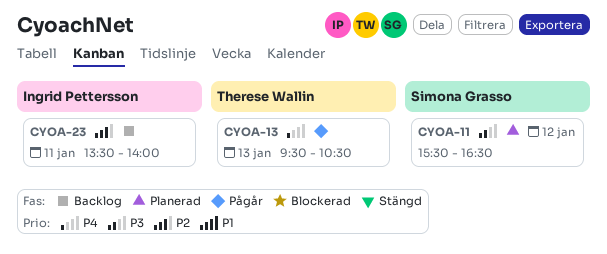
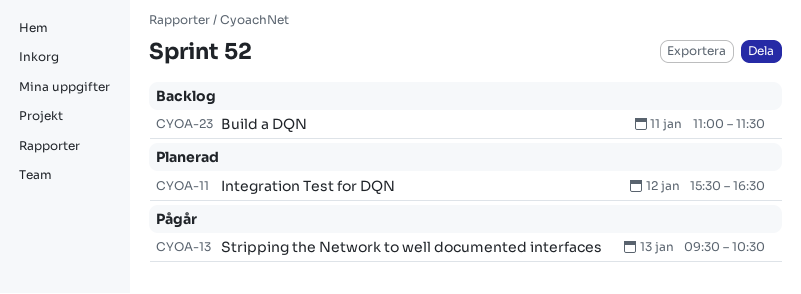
CYOA-23, begins: 13:30 -> 11:00
CYOA-23, ends: 14:00 -> 11:30

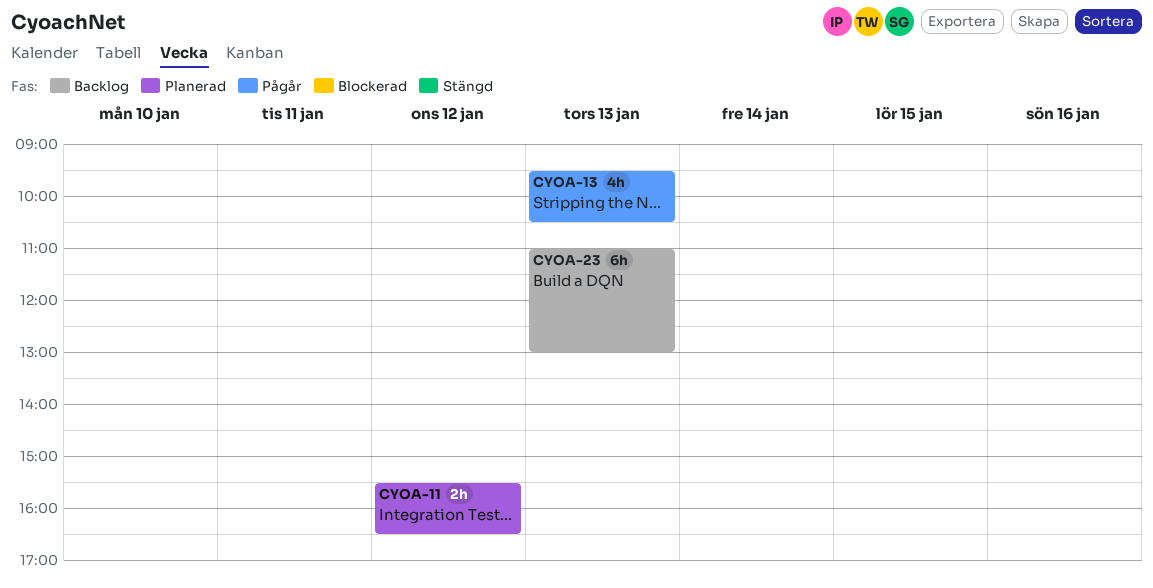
CYOA-23, day: Jan 11 -> Jan 13
CYOA-23, ends: 11:30 -> 13:00

